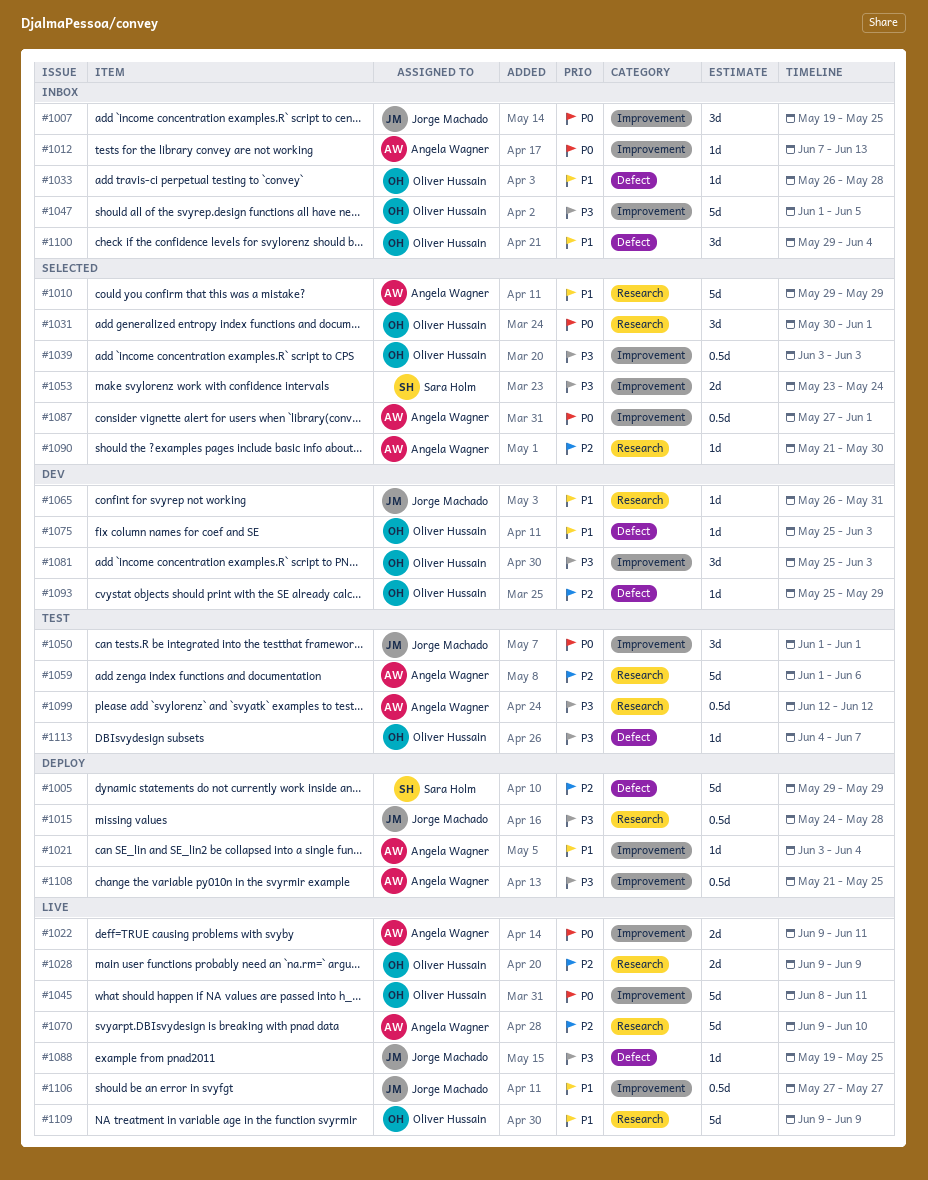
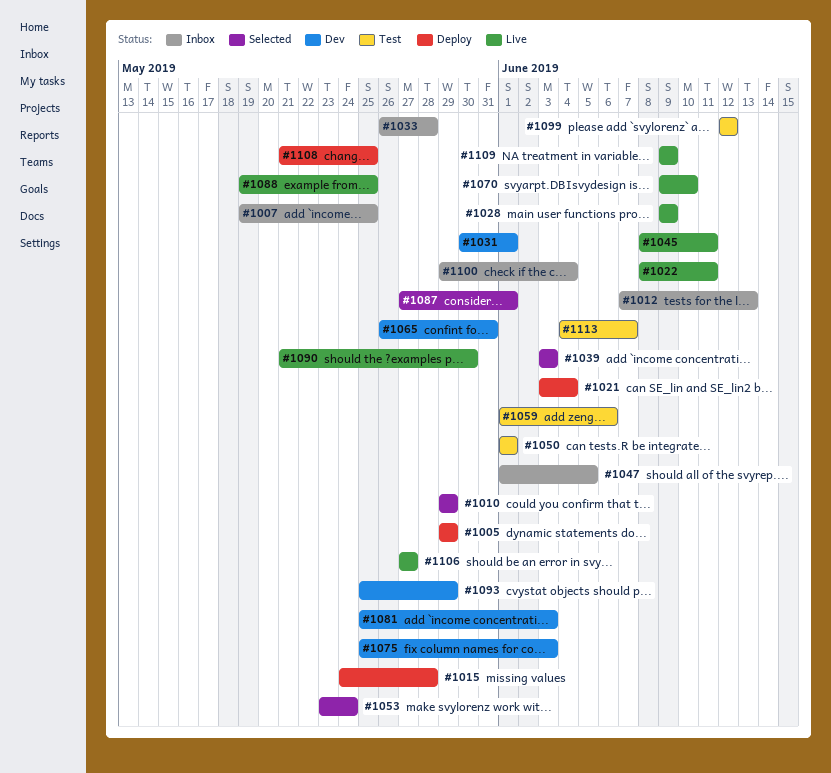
#1022, start: Jun 9 -> Jun 8
#1031, status: Selected -> Dev
#1090, status: Selected -> Live

